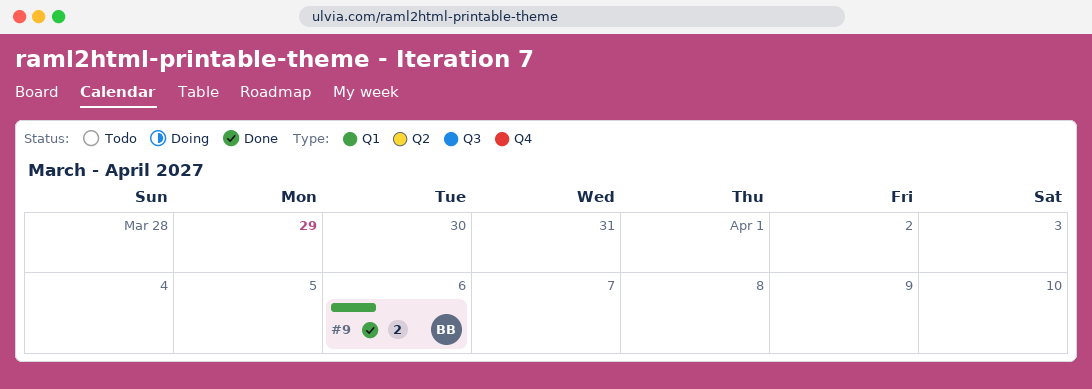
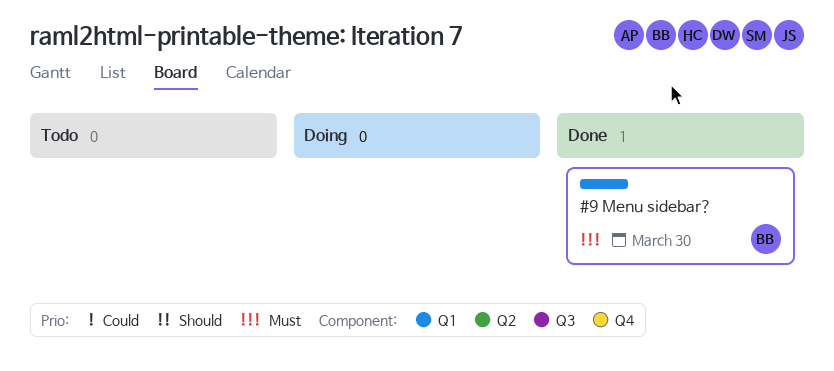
#9, due: Apr 6 -> Mar 30

